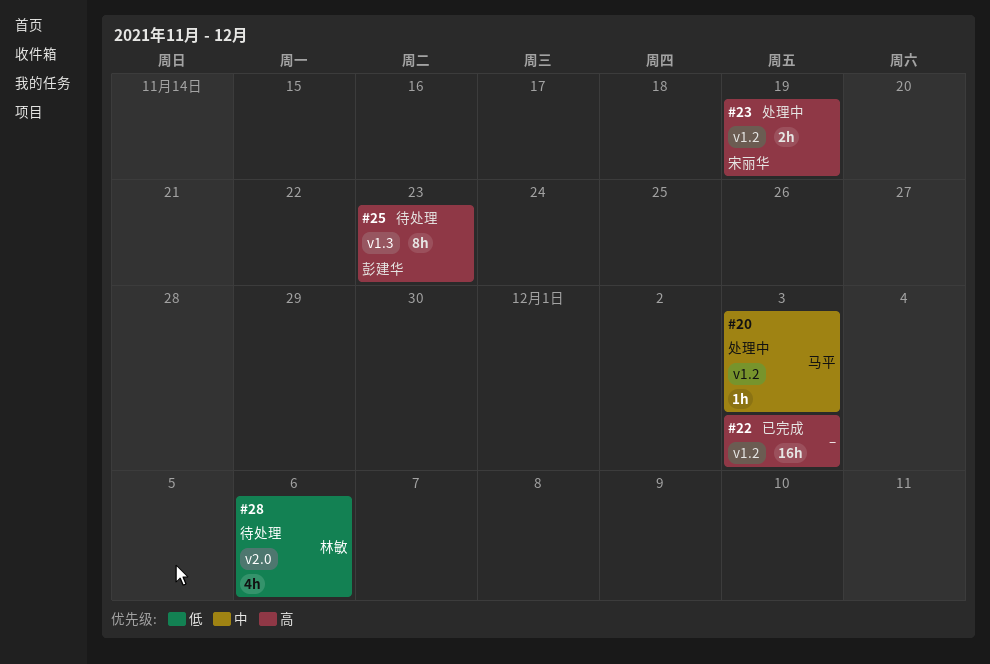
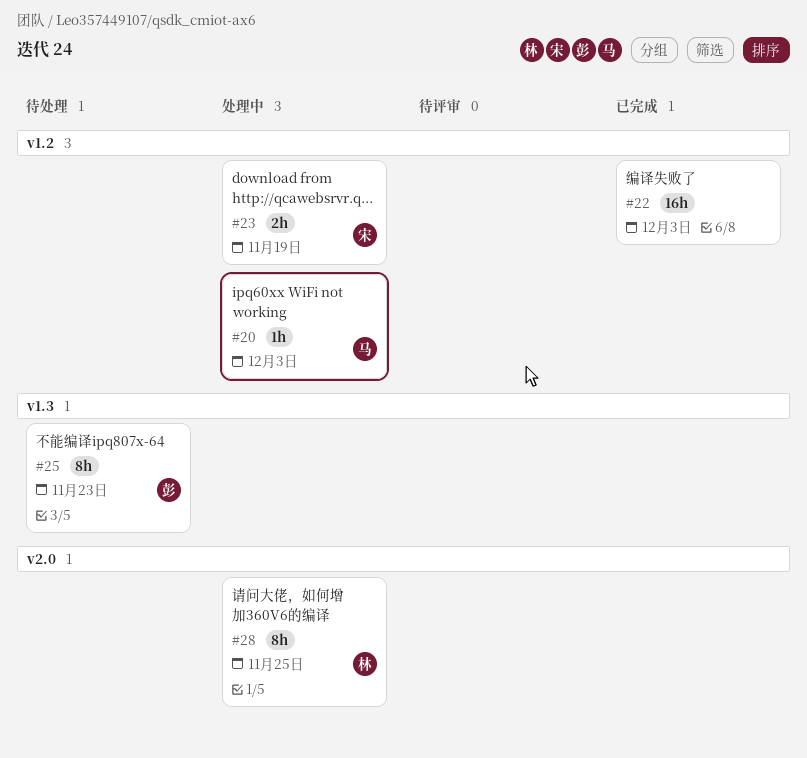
#28, status: 待处理 -> 处理中
#28, estimate: 4h -> 8h
#28, due: Dec 6 -> Nov 25

